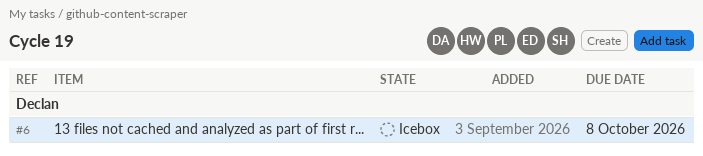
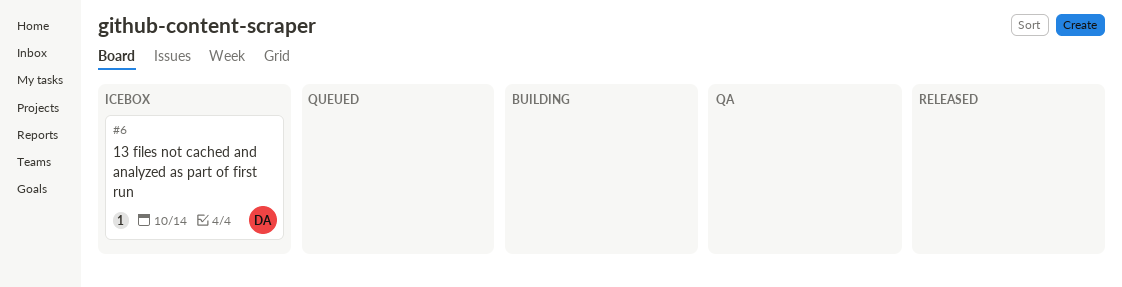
#6, due: Oct 8 -> Oct 14

